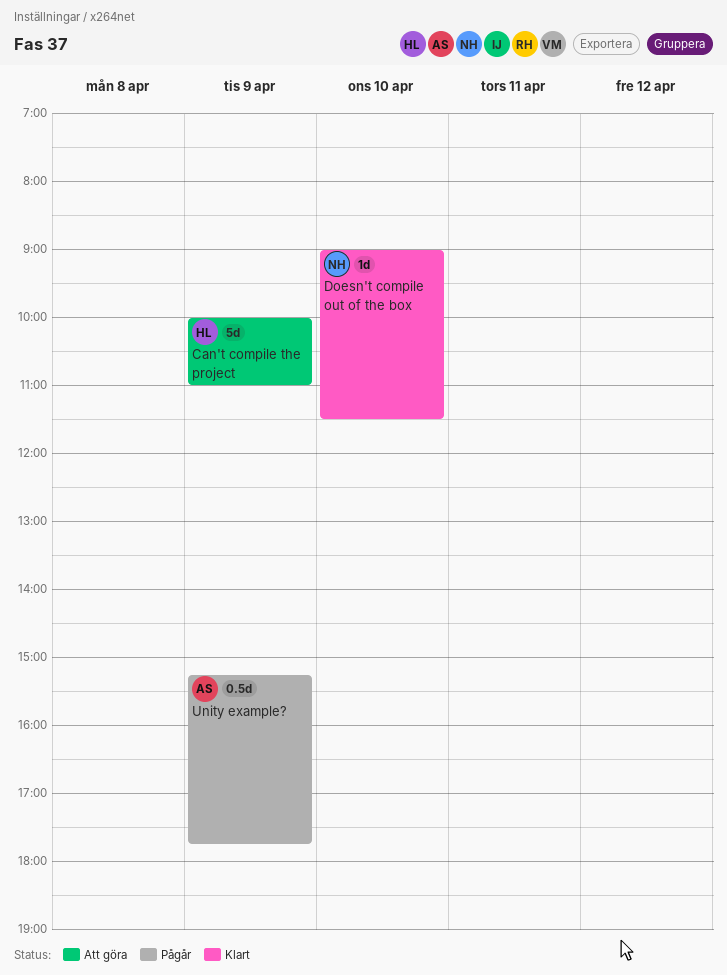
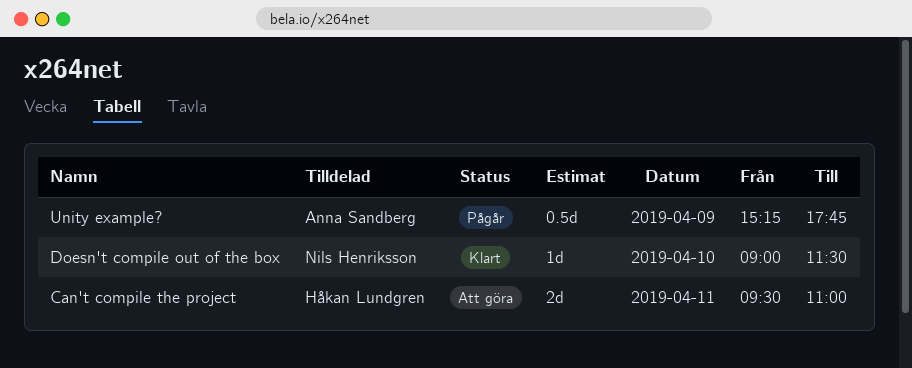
Can't compile the project, estimate: 5d -> 2d
Can't compile the project, day: Apr 9 -> Apr 11
Can't compile the project, begins: 10:00 -> 09:30

